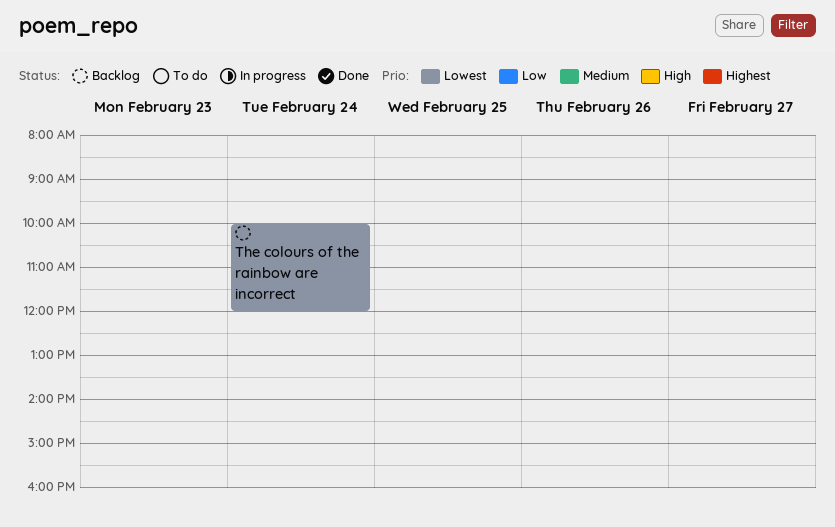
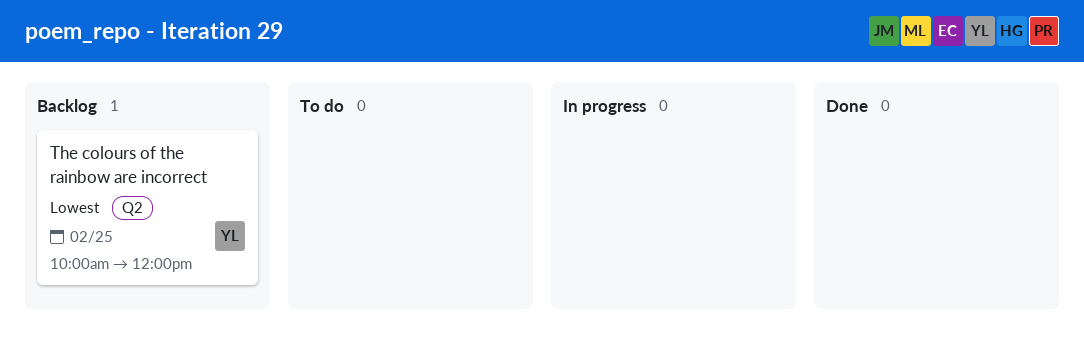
The colours of the rainbow are incorrect, day: Feb 24 -> Feb 25

